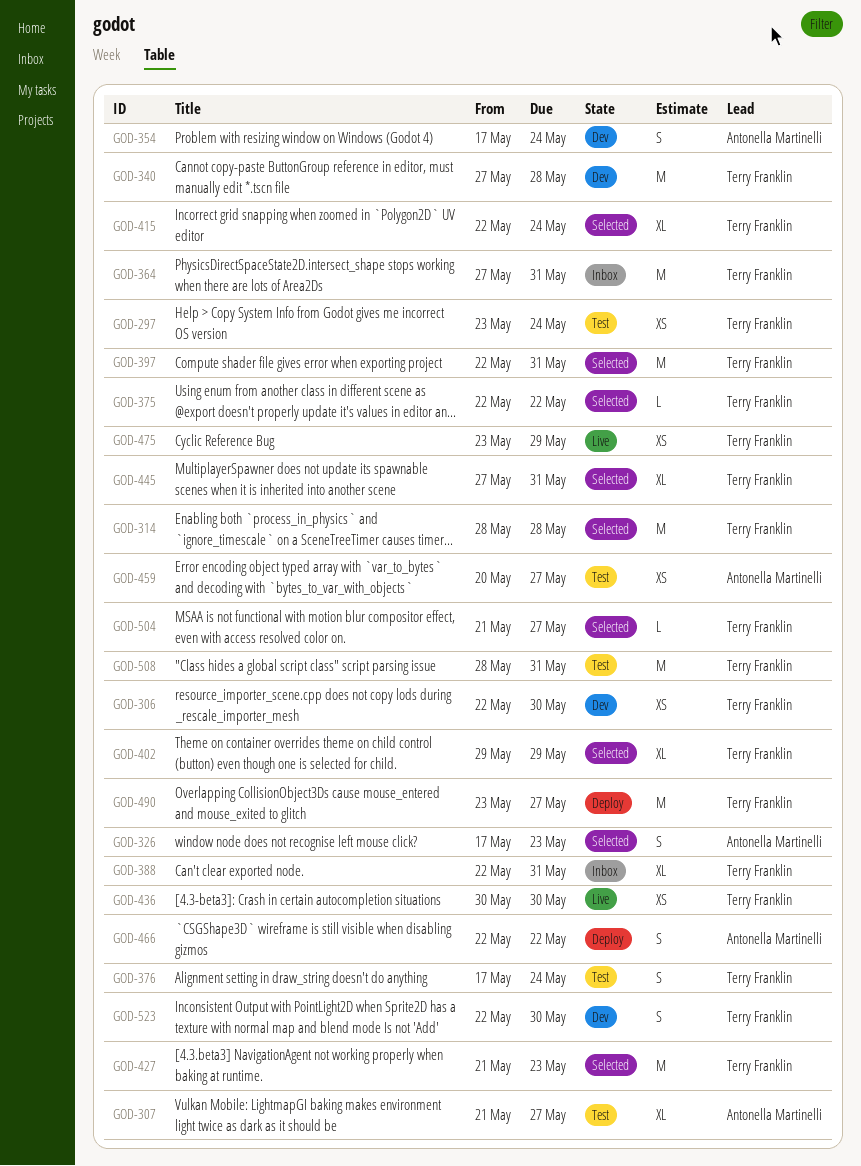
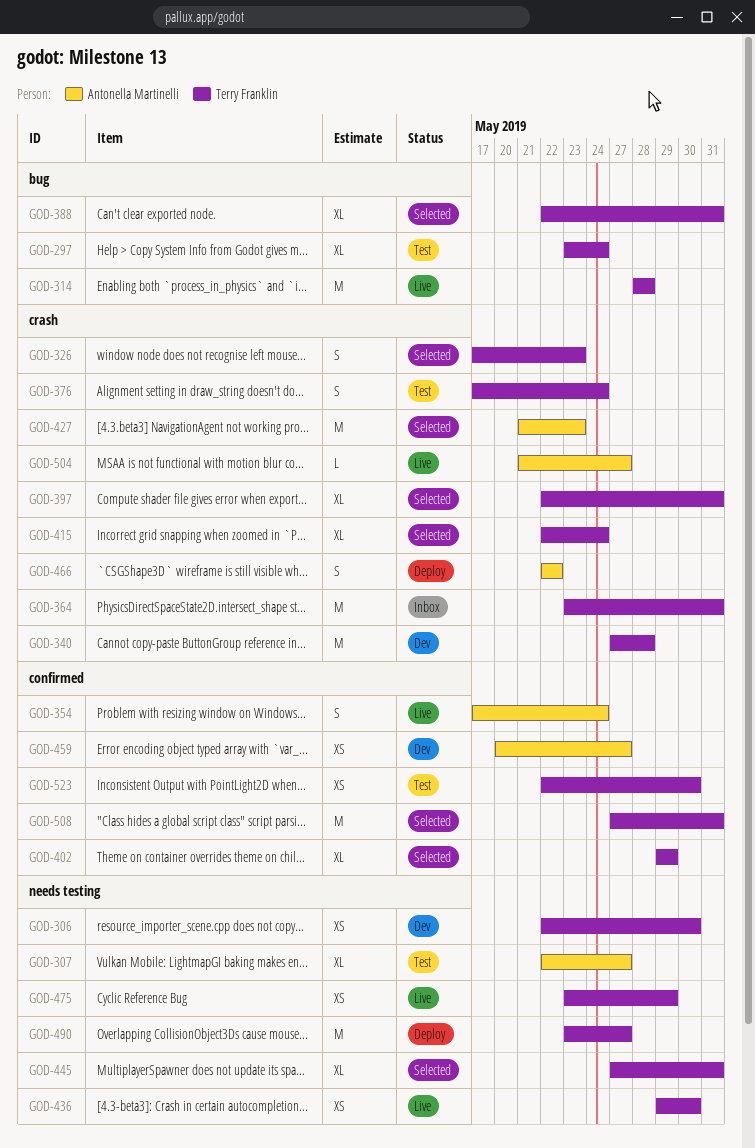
GOD-297, estimate: XS -> XL
GOD-307, start: May 21 -> May 22
GOD-314, status: Selected -> Live
GOD-326, owner: Antonella Martinelli -> Terry Franklin
GOD-354, status: Dev -> Live
GOD-364, start: May 27 -> May 23
GOD-375: present -> none
GOD-388, status: Inbox -> Selected
GOD-397, estimate: M -> XL
GOD-427, owner: Terry Franklin -> Antonella Martinelli
GOD-436, start: May 30 -> May 29
GOD-459, status: Test -> Dev
GOD-504, status: Selected -> Live
GOD-504, owner: Terry Franklin -> Antonella Martinelli
GOD-508, status: Test -> Selected
GOD-508, start: May 28 -> May 27
GOD-523, status: Dev -> Test
GOD-523, estimate: S -> XS

